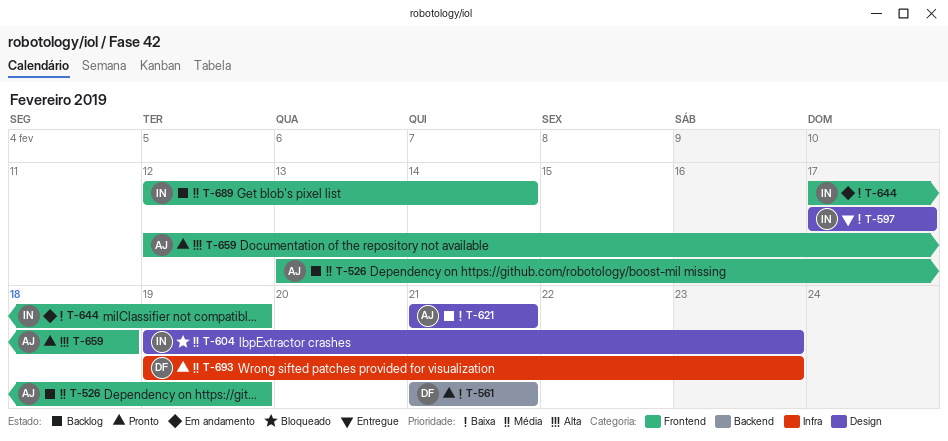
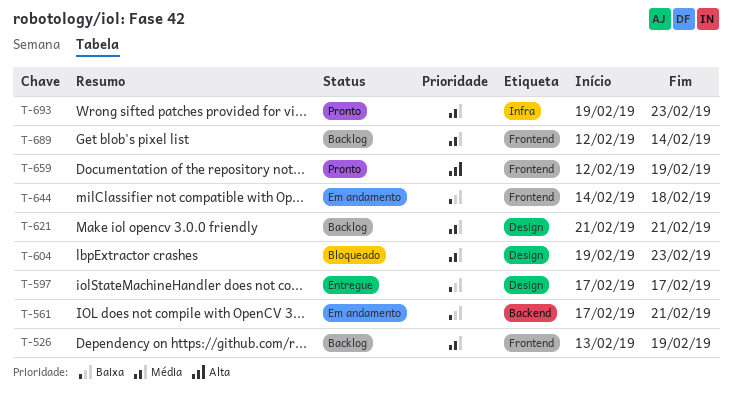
T-561, status: Pronto -> Em andamento
T-561, start: Feb 21 -> Feb 17
T-621, priority: Baixa -> Média
T-644, start: Feb 17 -> Feb 14
T-644, due: Feb 19 -> Feb 18
T-659, due: Feb 18 -> Feb 19

